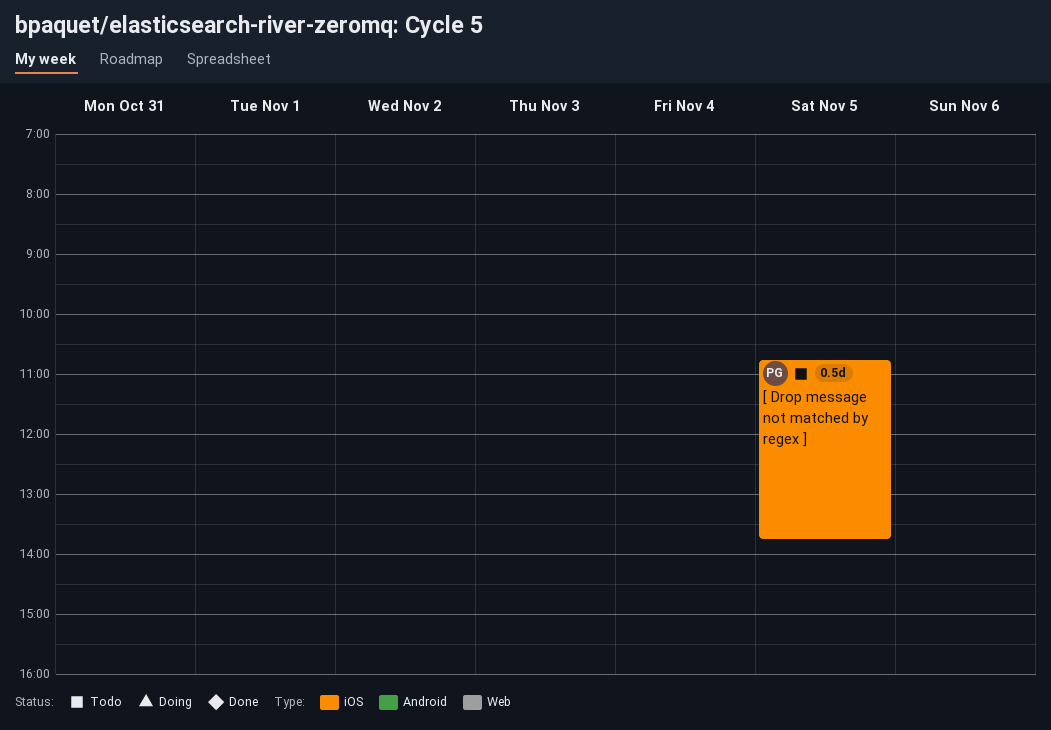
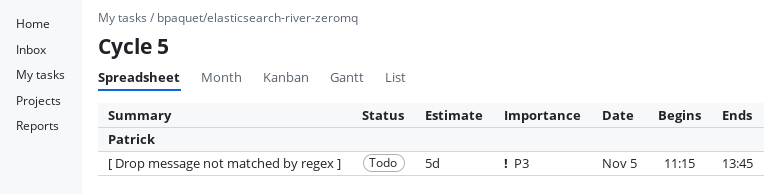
[ Drop message not matched by regex ], estimate: 0.5d -> 5d
[ Drop message not matched by regex ], begins: 10:45 -> 11:15

